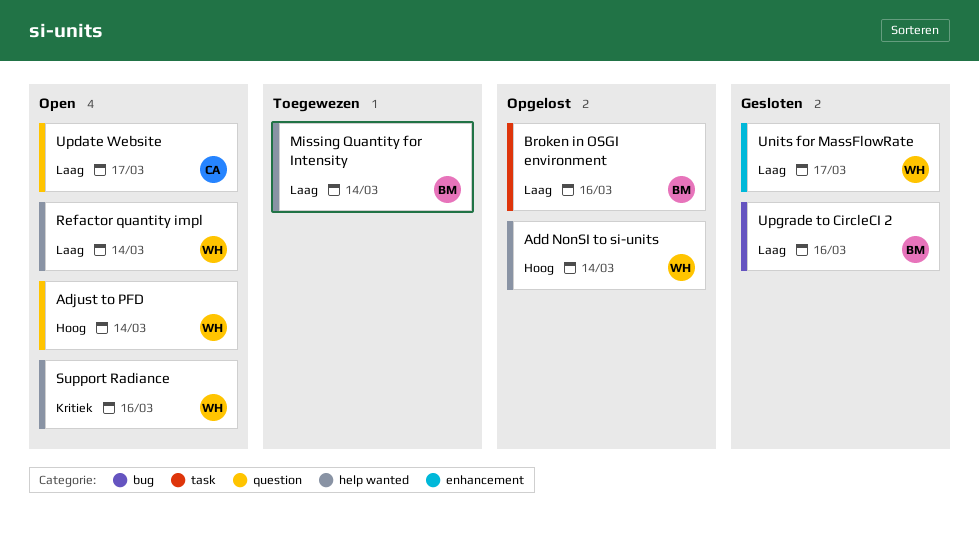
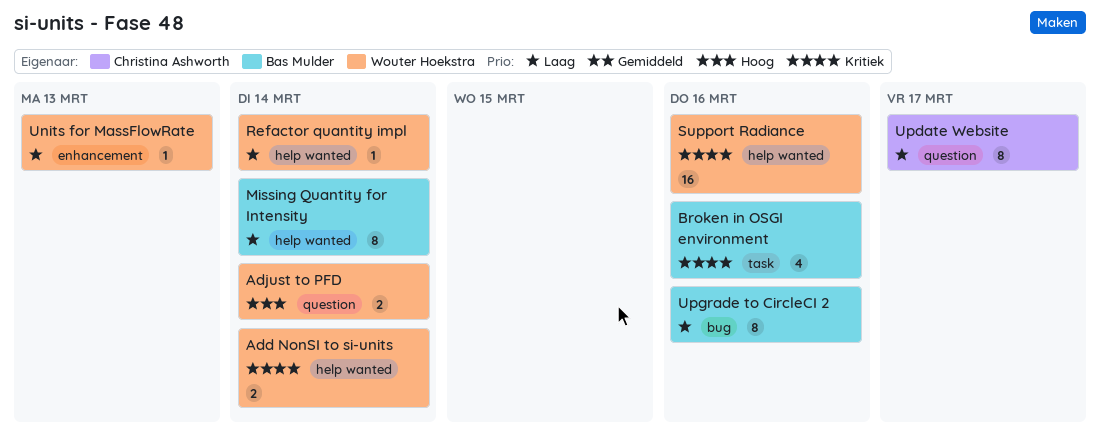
Add NonSI to si-units, priority: Hoog -> Kritiek
Broken in OSGI environment, priority: Laag -> Kritiek
Units for MassFlowRate, due: Mar 17 -> Mar 13

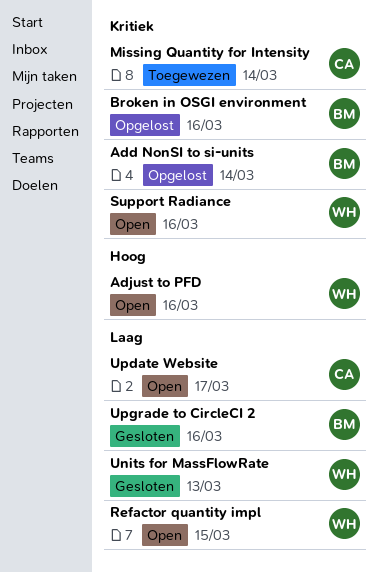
Add NonSI to si-units, owner: Wouter Hoekstra -> Bas Mulder
Adjust to PFD, due: Mar 14 -> Mar 16
Missing Quantity for Intensity, owner: Bas Mulder -> Christina Ashworth
Missing Quantity for Intensity, priority: Laag -> Kritiek
Refactor quantity impl, due: Mar 14 -> Mar 15

